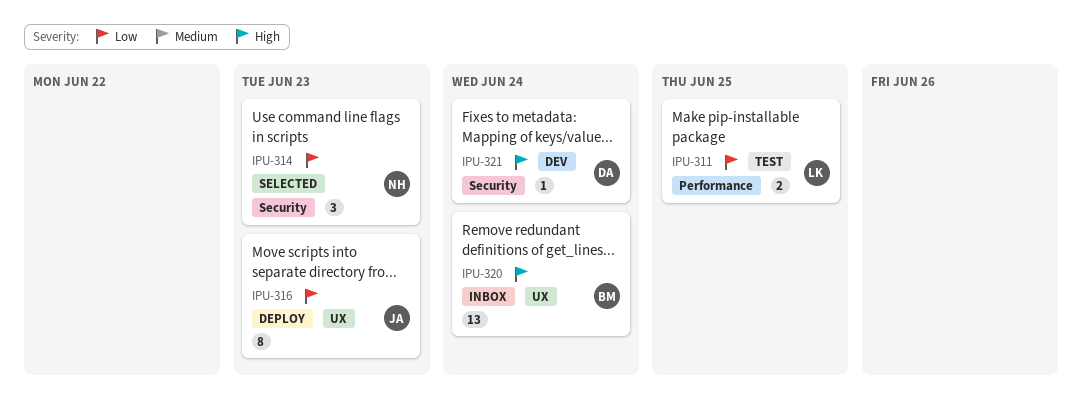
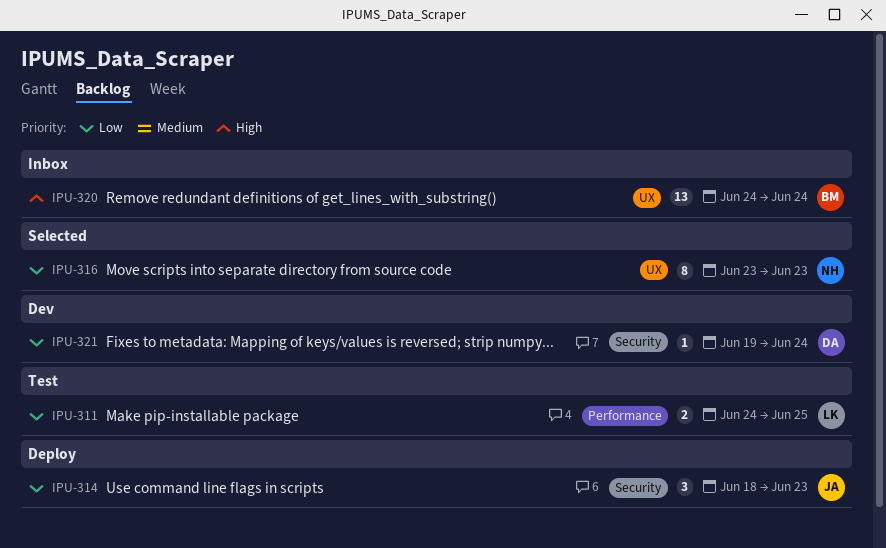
IPU-314, status: Selected -> Deploy
IPU-314, owner: NH -> JA
IPU-316, status: Deploy -> Selected
IPU-316, owner: JA -> NH
IPU-321, priority: High -> Low

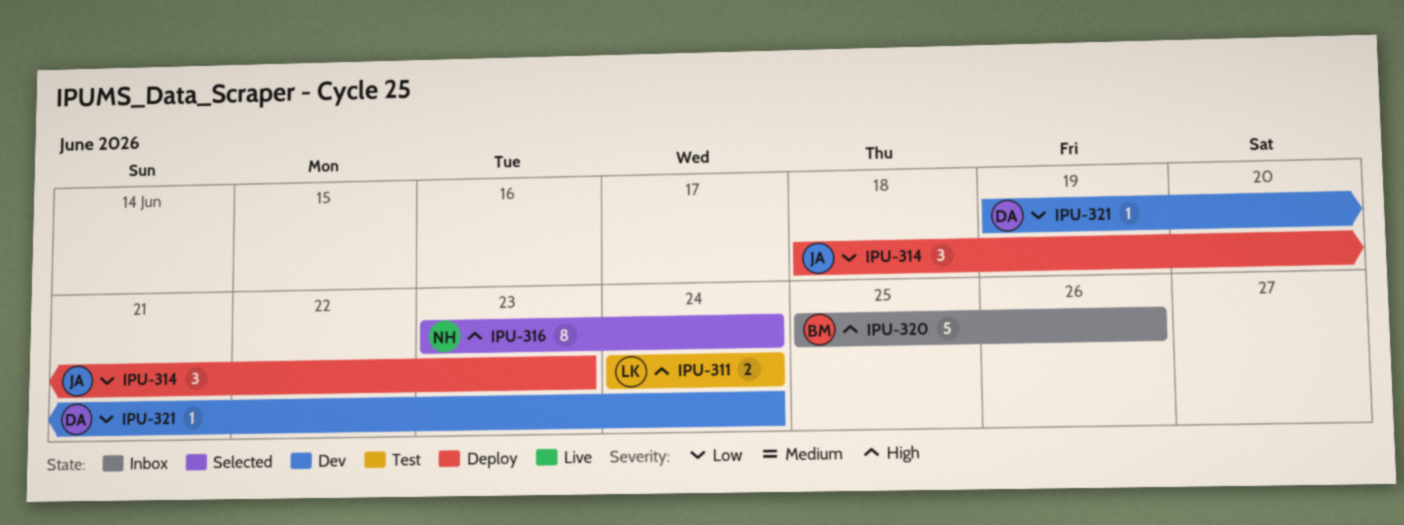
IPU-311, priority: Low -> High
IPU-311, due: Jun 25 -> Jun 24
IPU-316, priority: Low -> High
IPU-316, due: Jun 23 -> Jun 24
IPU-320, estimate: 13 -> 5
IPU-320, start: Jun 24 -> Jun 25
IPU-320, due: Jun 24 -> Jun 26

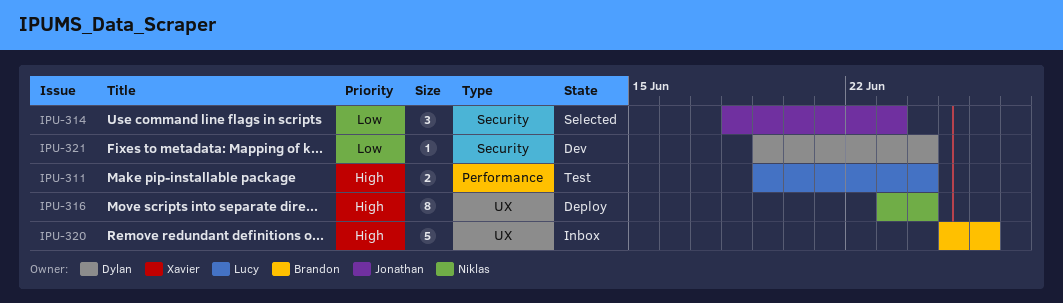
IPU-311, start: Jun 24 -> Jun 19
IPU-314, status: Deploy -> Selected
IPU-316, status: Selected -> Deploy

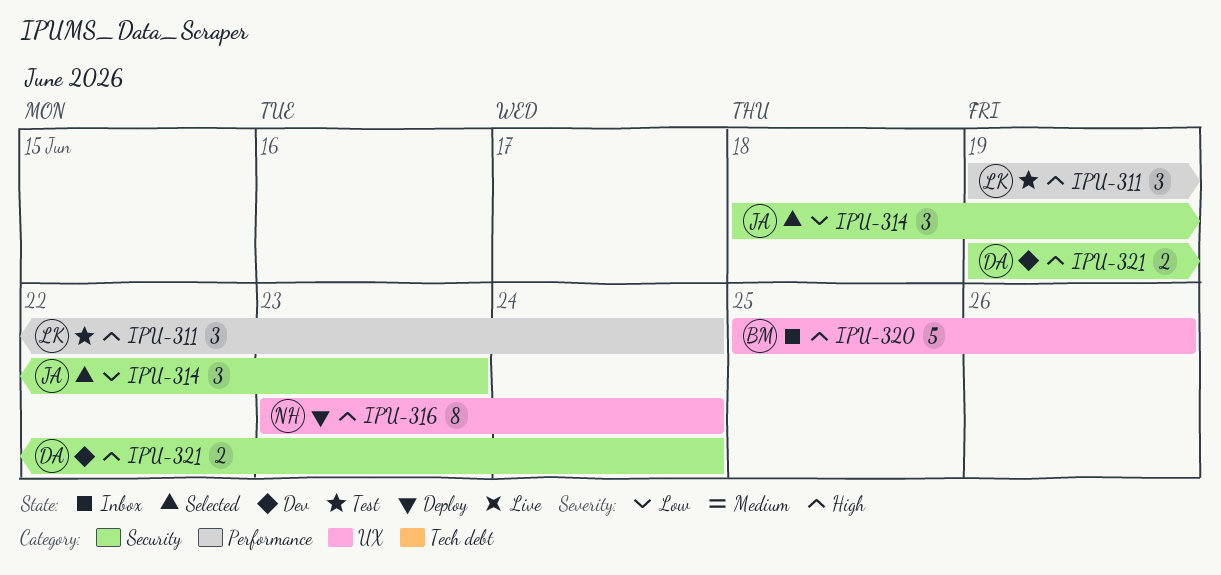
IPU-311, estimate: 2 -> 3
IPU-321, priority: Low -> High
IPU-321, estimate: 1 -> 2

